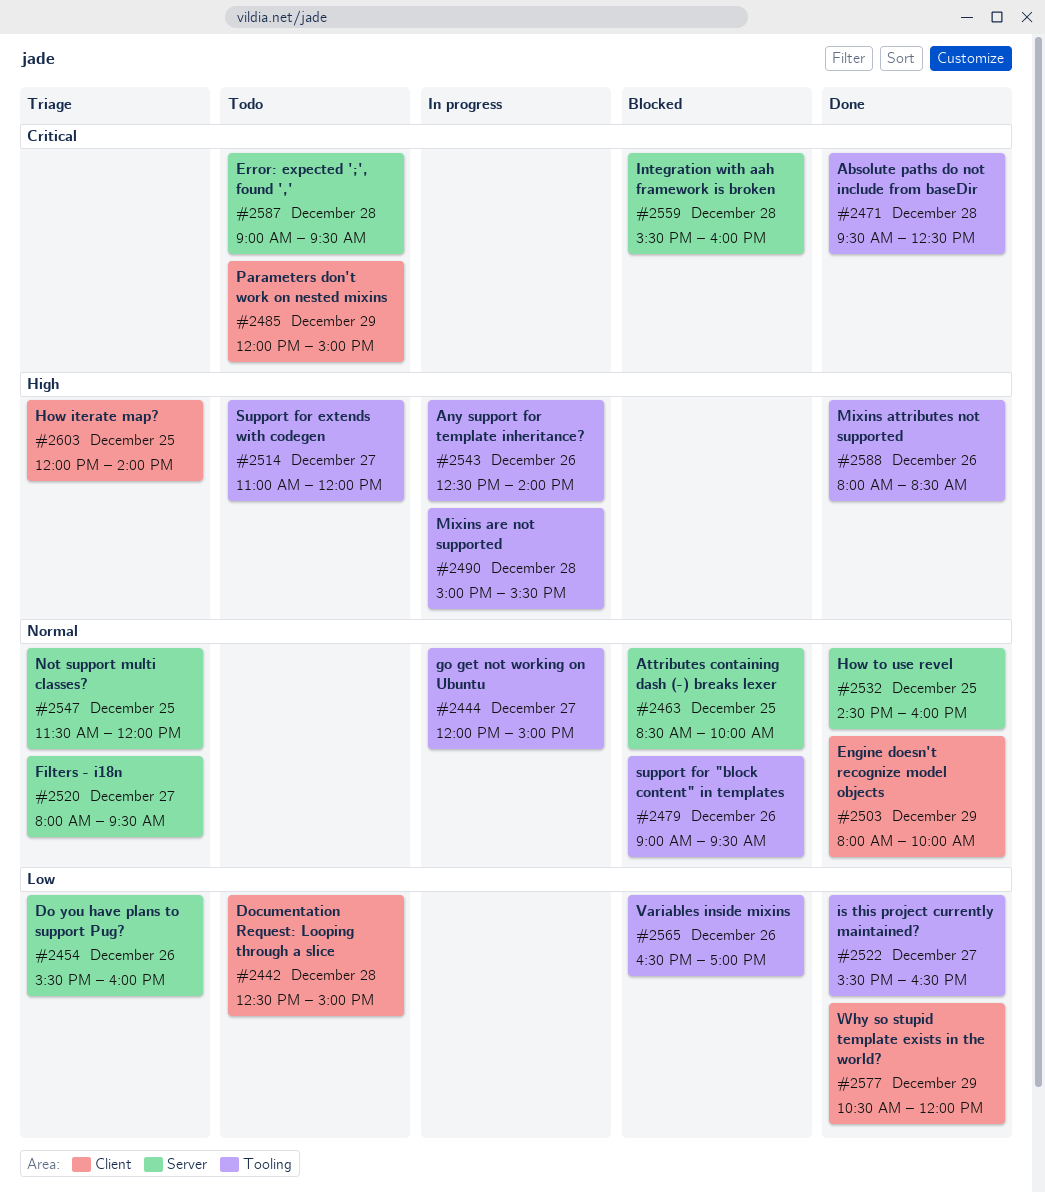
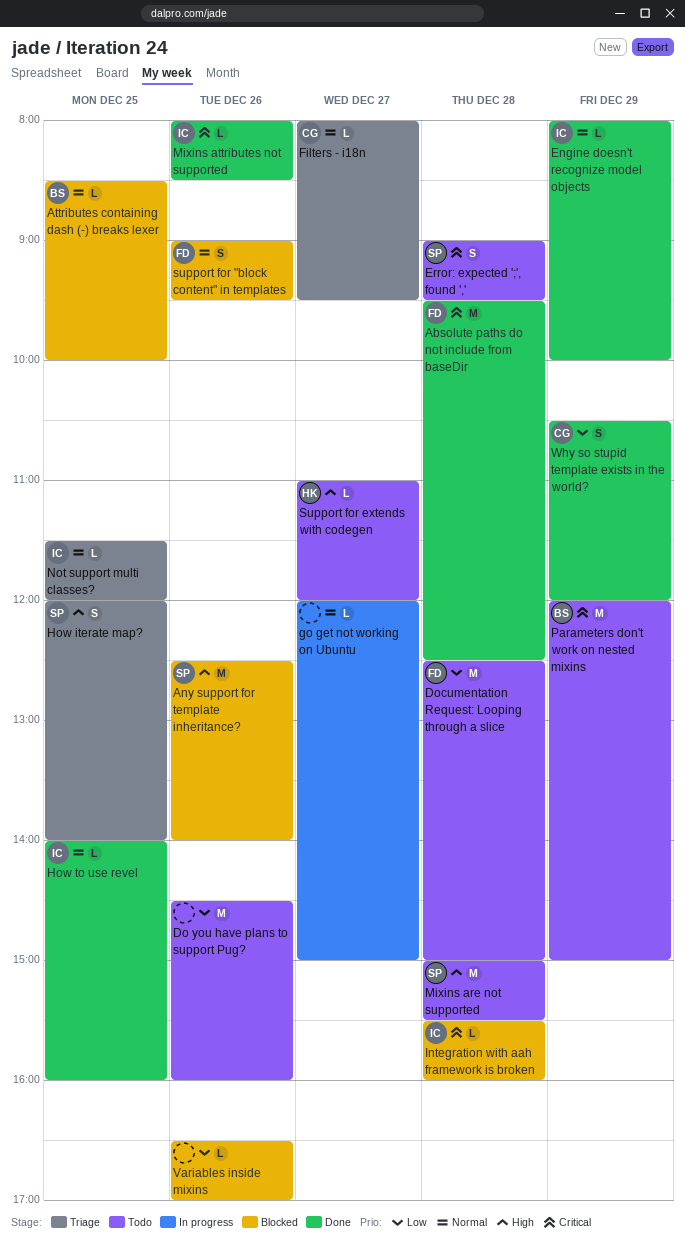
Any support for template inheritance?, status: In progress -> Blocked
Do you have plans to support Pug?, status: Triage -> Todo
Do you have plans to support Pug?, begins: 15:30 -> 14:30
How to use revel, begins: 14:30 -> 14:00
is this project currently maintained?: present -> none
Mixins are not supported, status: In progress -> Todo
Mixins attributes not supported, priority: High -> Critical

